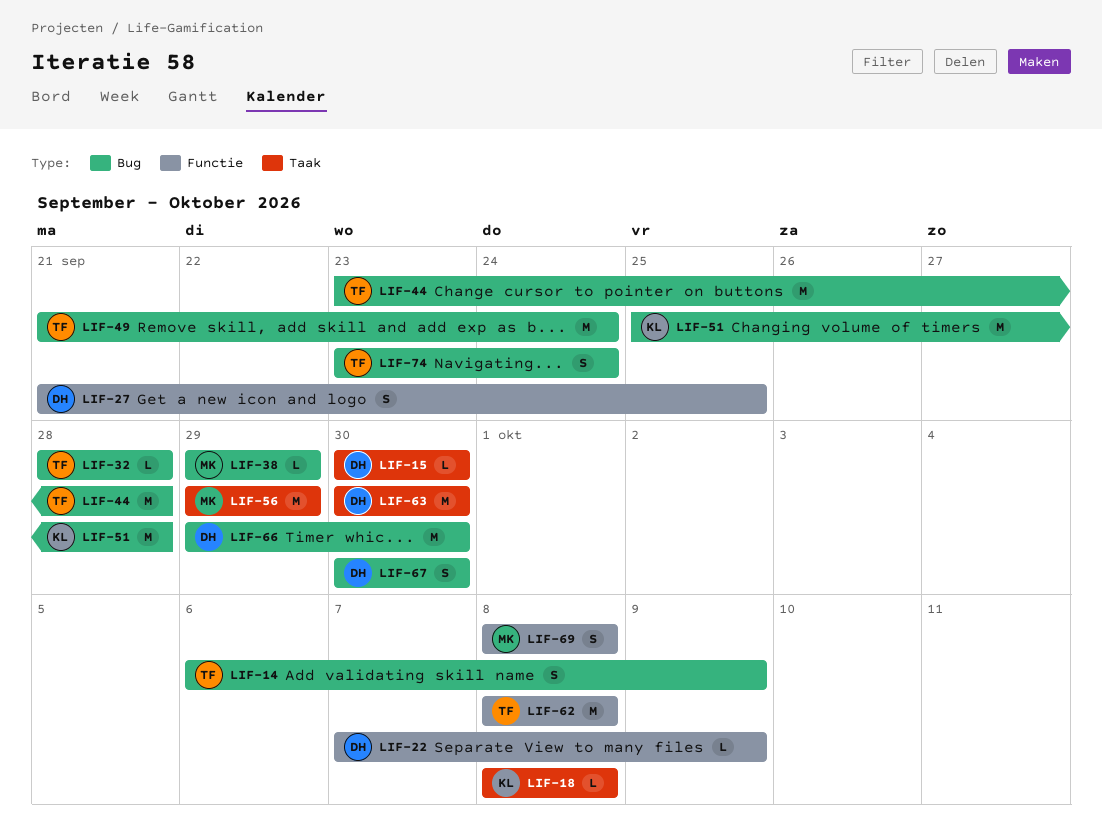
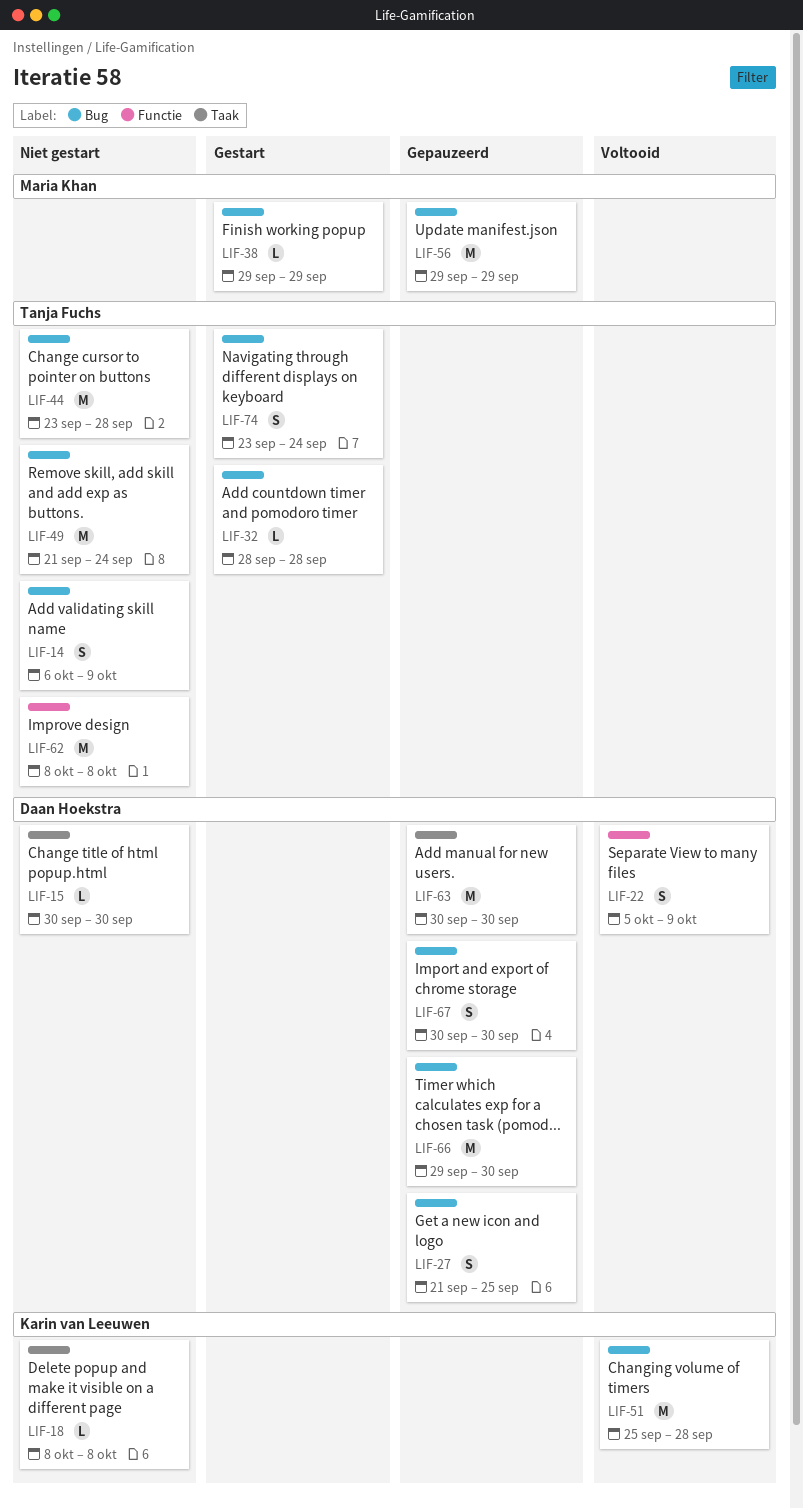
LIF-22, estimate: L -> S
LIF-22, start: Oct 7 -> Oct 5
LIF-27, label: Functie -> Bug
LIF-56, label: Taak -> Bug
LIF-69: present -> none

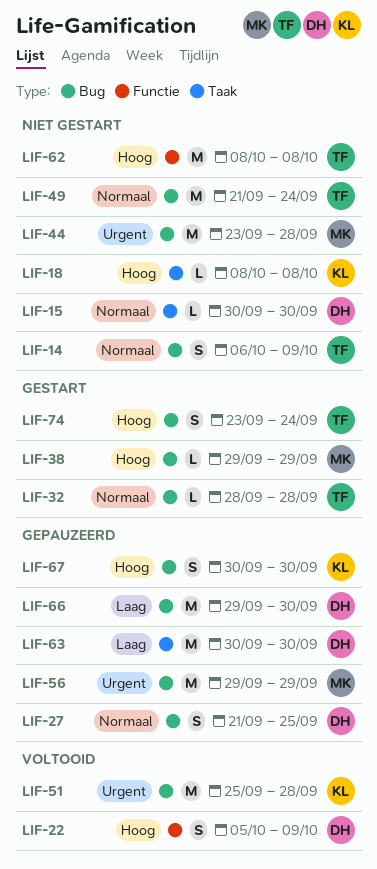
LIF-44, owner: Tanja Fuchs -> Maria Khan
LIF-67, owner: Daan Hoekstra -> Karin van Leeuwen

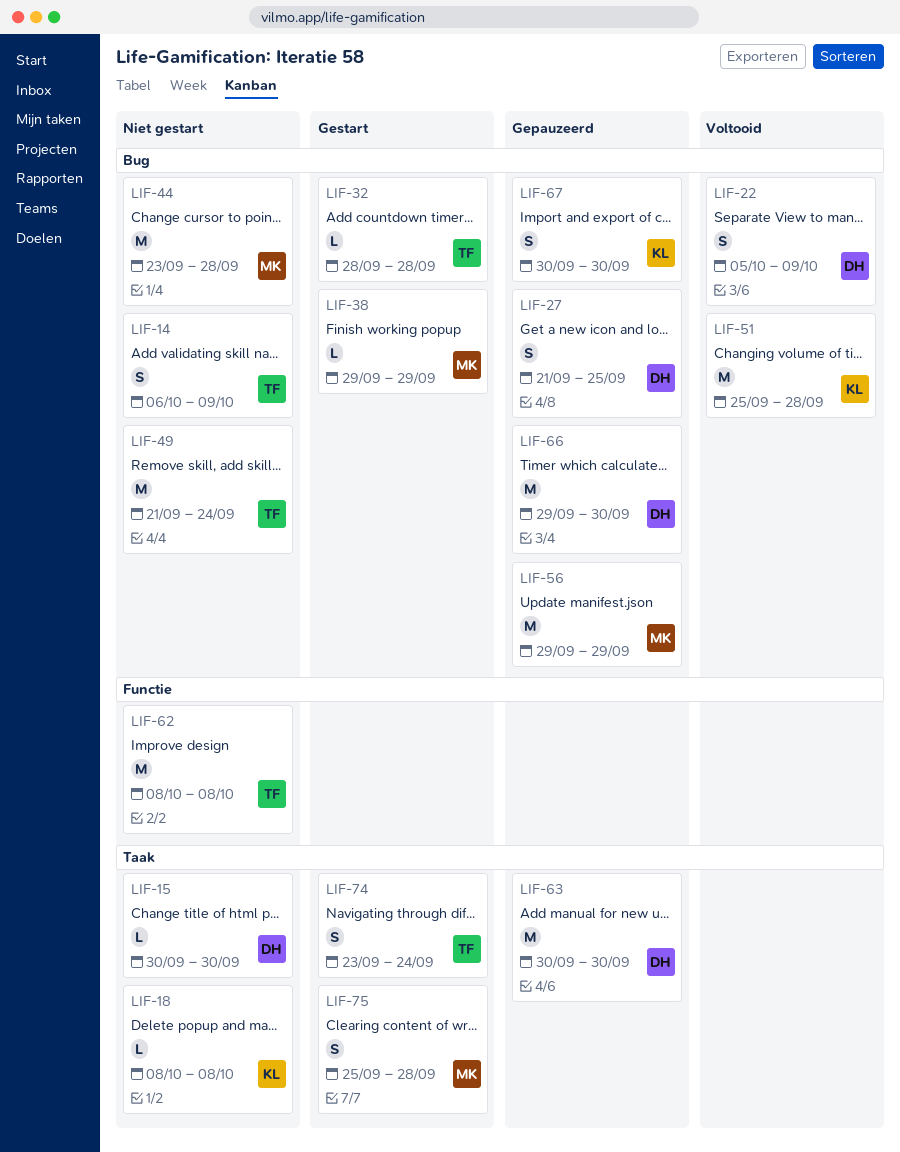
LIF-22, label: Functie -> Bug
LIF-74, label: Bug -> Taak
LIF-75: none -> present

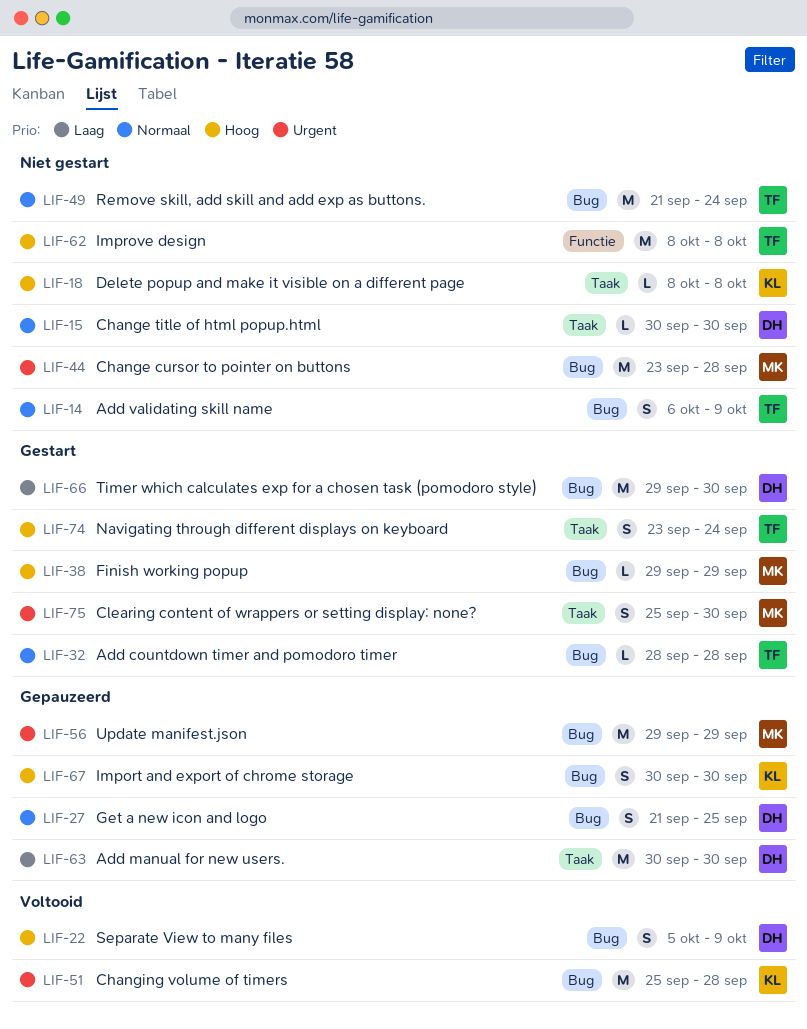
LIF-66, status: Gepauzeerd -> Gestart
LIF-75, due: Sep 28 -> Sep 30

